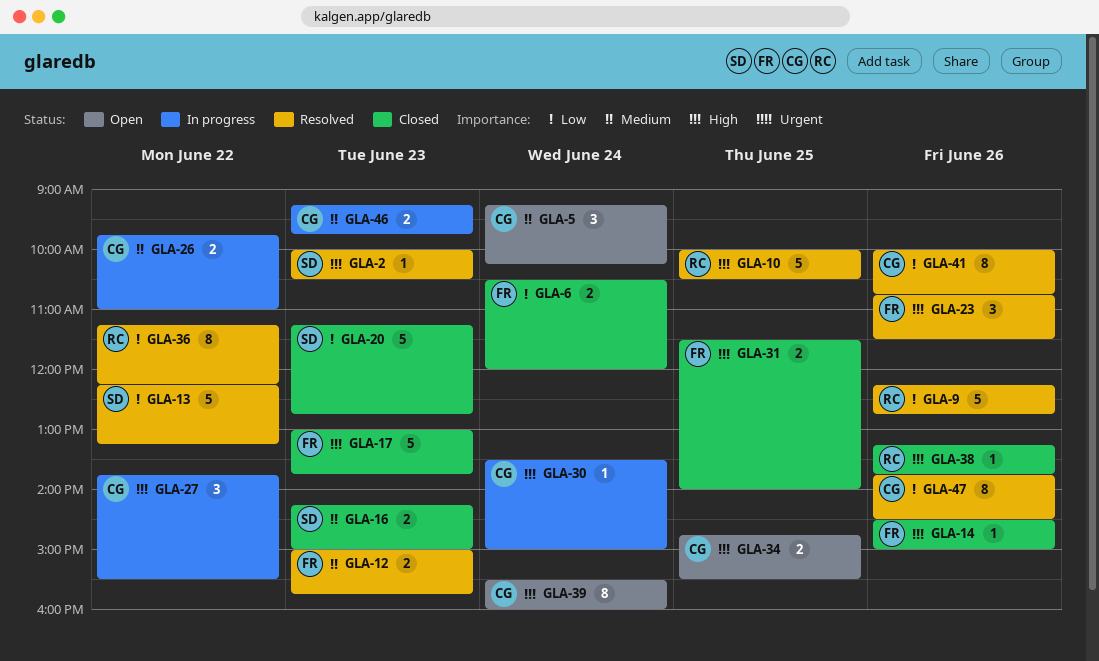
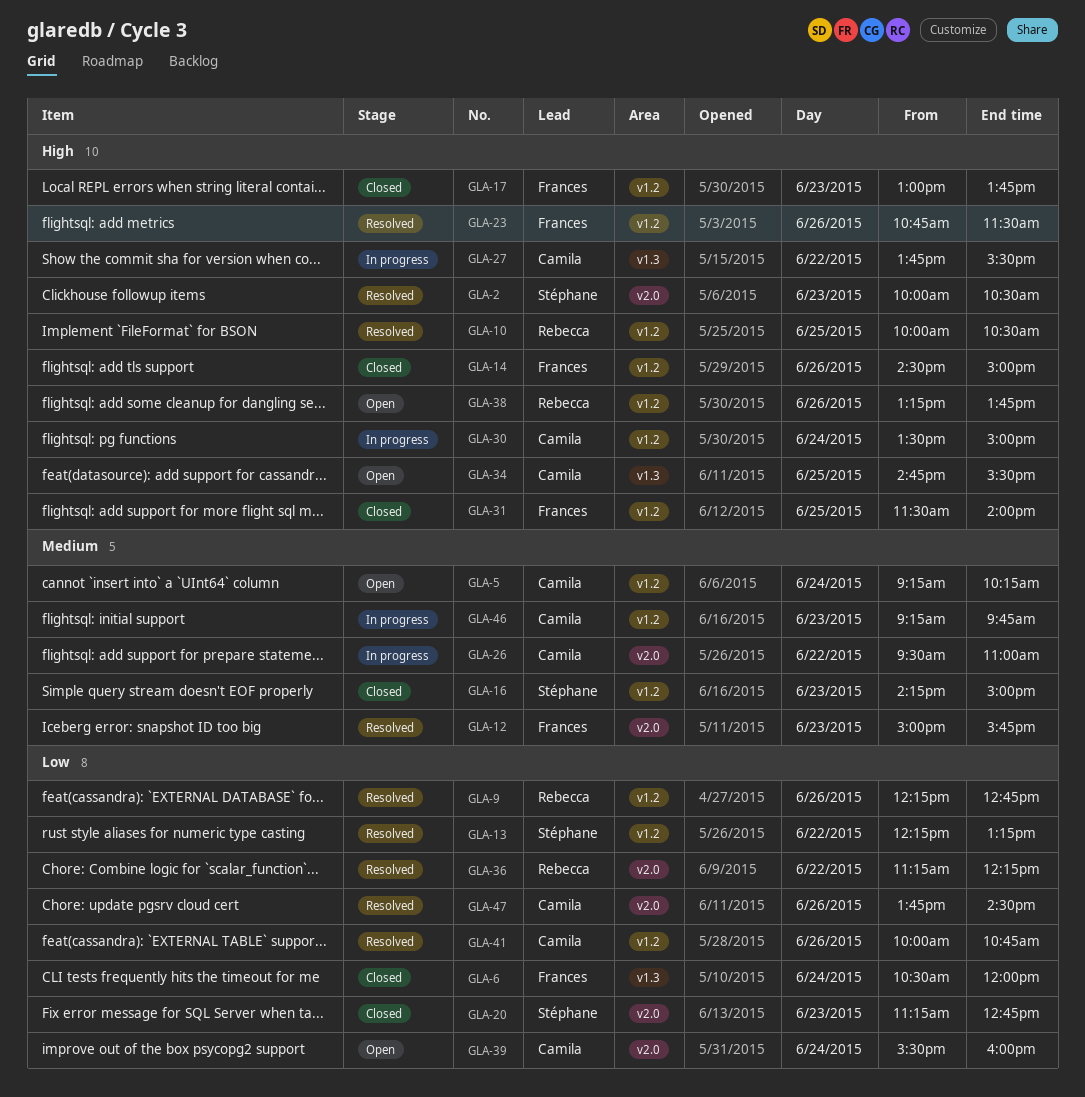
GLA-26, begins: 09:45 -> 09:30
GLA-38, status: Closed -> Open
GLA-39, priority: High -> Low

